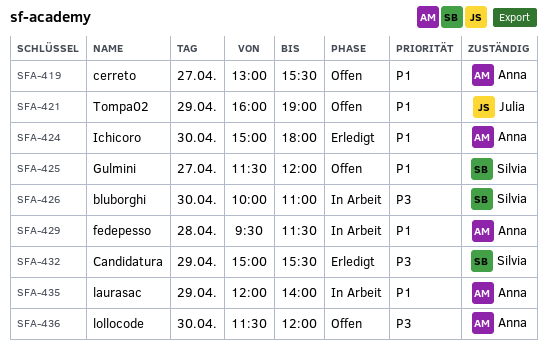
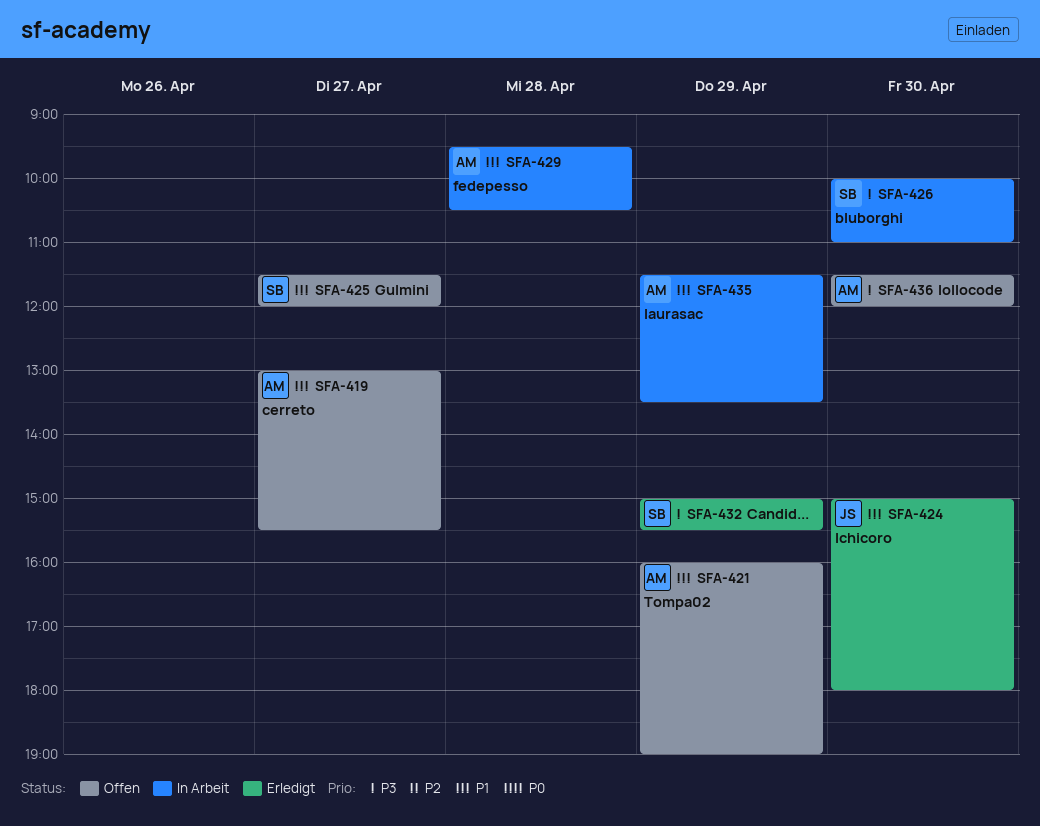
SFA-421, owner: Julia -> Anna
SFA-424, owner: Anna -> Julia
SFA-429, ends: 11:30 -> 10:30
SFA-435, begins: 12:00 -> 11:30
SFA-435, ends: 14:00 -> 13:30

